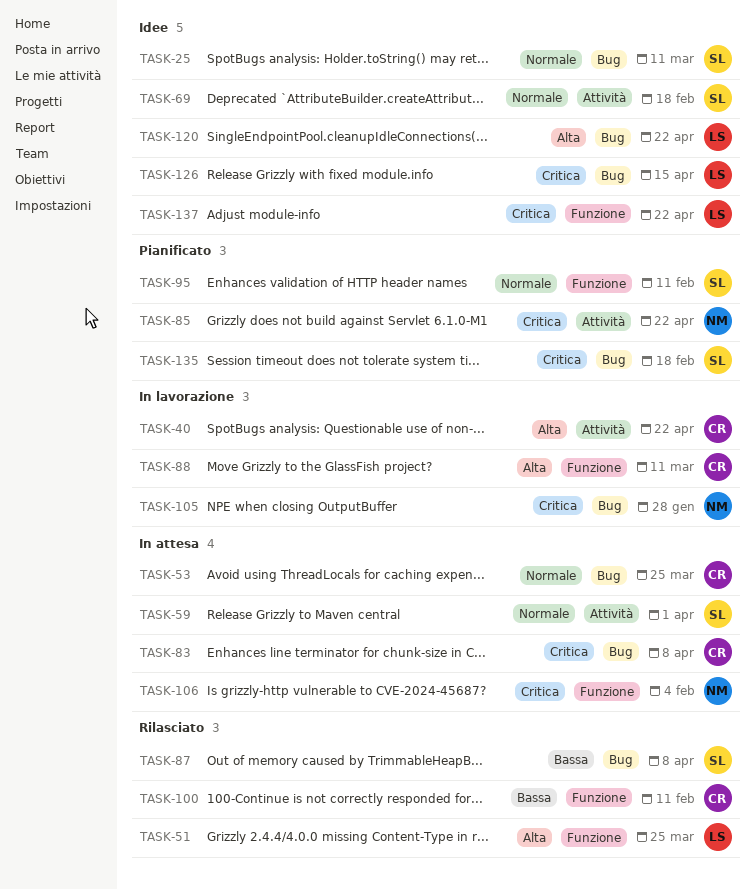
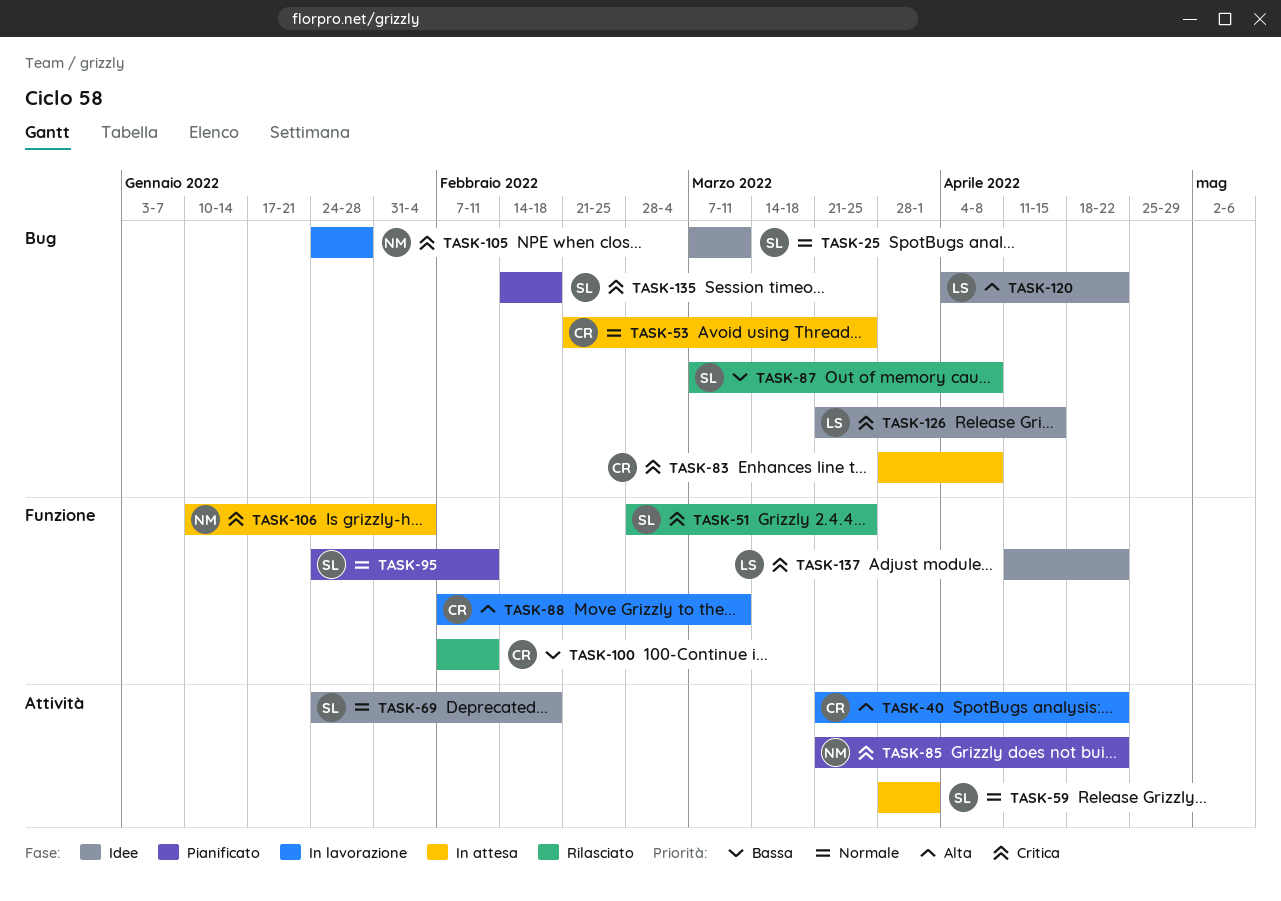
TASK-51, owner: LS -> SL
TASK-51, priority: Alta -> Critica

